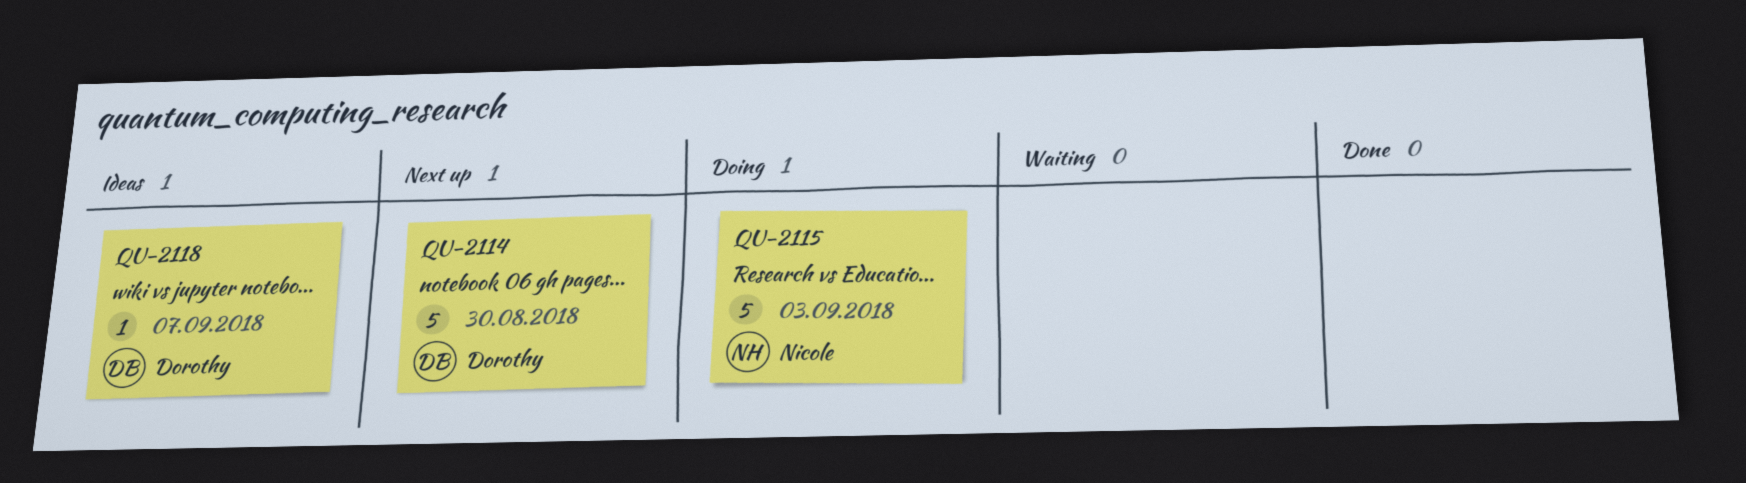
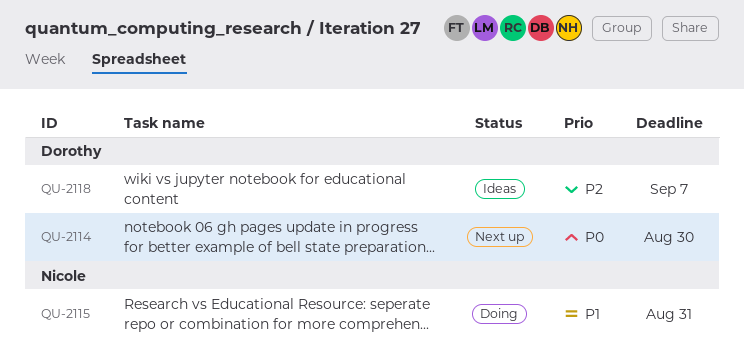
QU-2115, due: Sep 3 -> Aug 31

